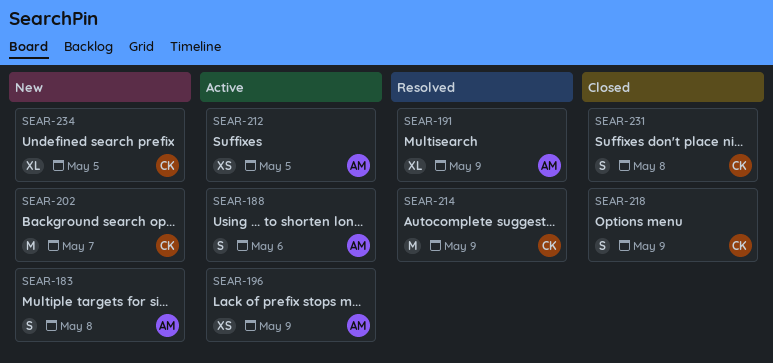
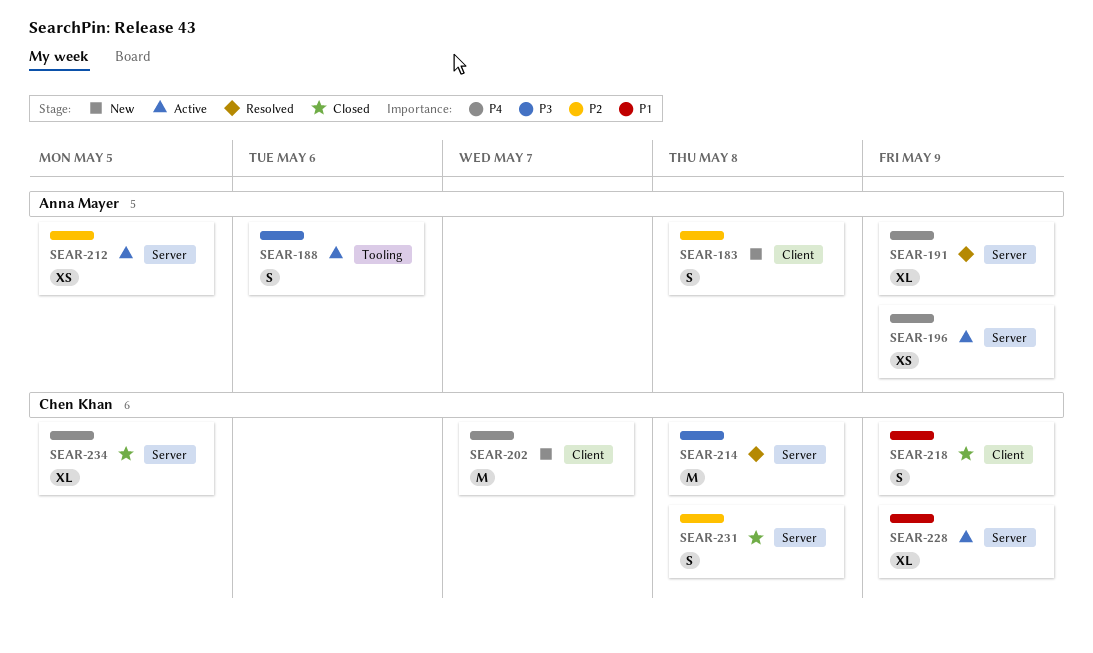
SEAR-214, due: May 9 -> May 8
SEAR-228: none -> present
SEAR-234, status: New -> Closed

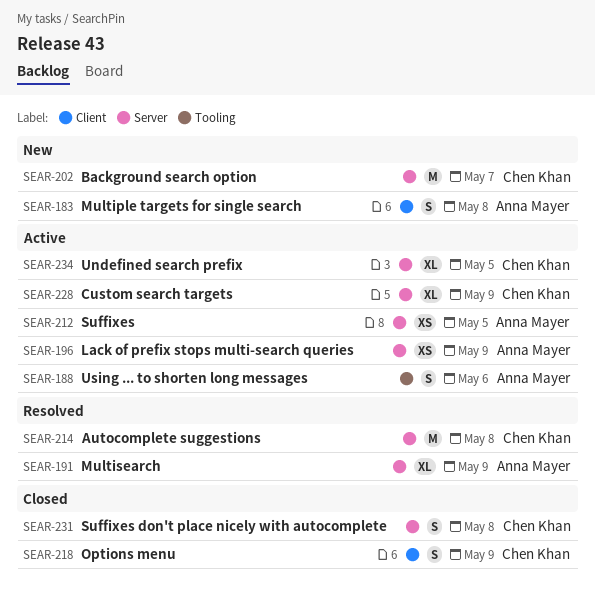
SEAR-202, label: Client -> Server
SEAR-234, status: Closed -> Active

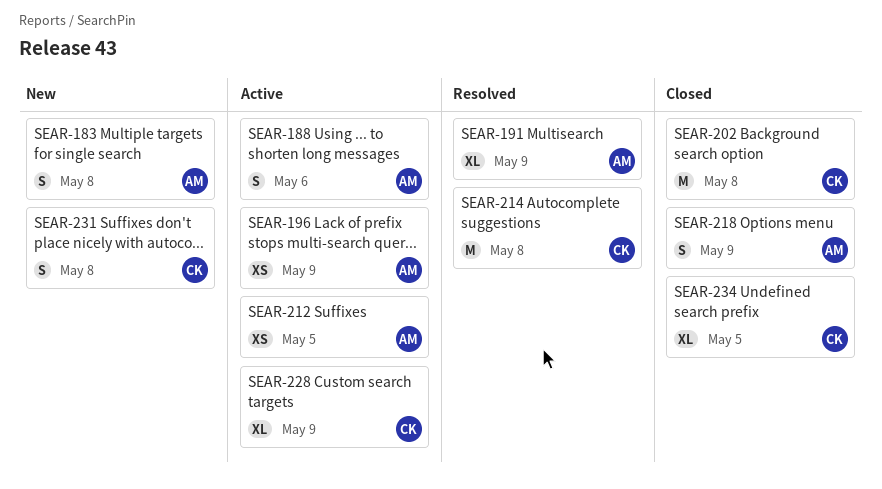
SEAR-202, status: New -> Closed
SEAR-202, due: May 7 -> May 8
SEAR-218, owner: Chen Khan -> Anna Mayer
SEAR-231, status: Closed -> New
SEAR-234, status: Active -> Closed

